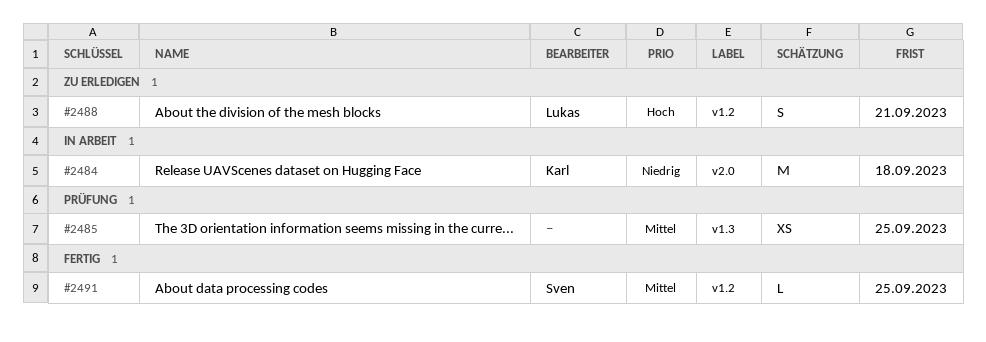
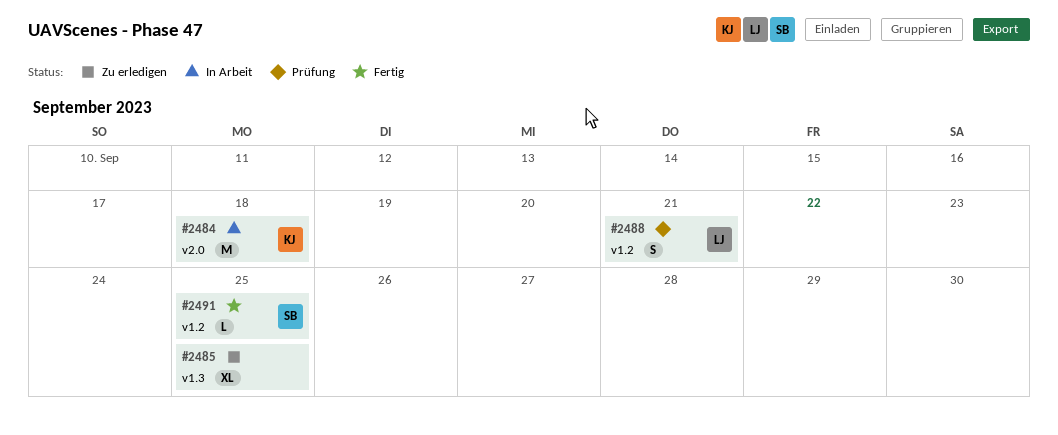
#2485, status: Prüfung -> Zu erledigen
#2485, estimate: XS -> XL
#2488, status: Zu erledigen -> Prüfung

